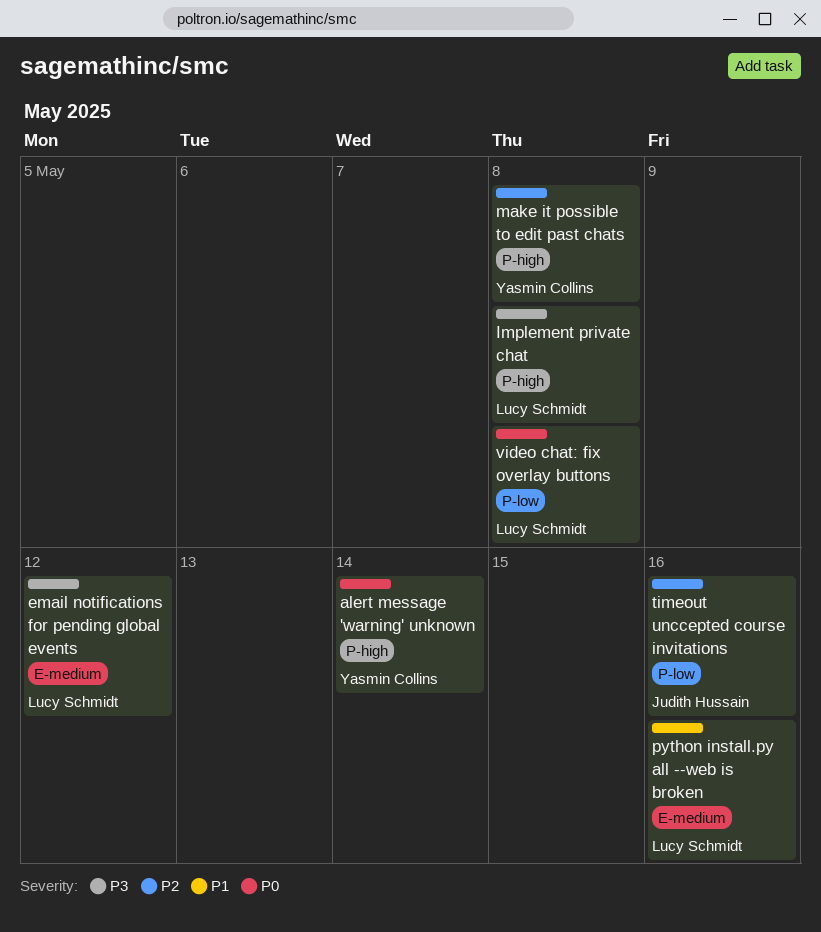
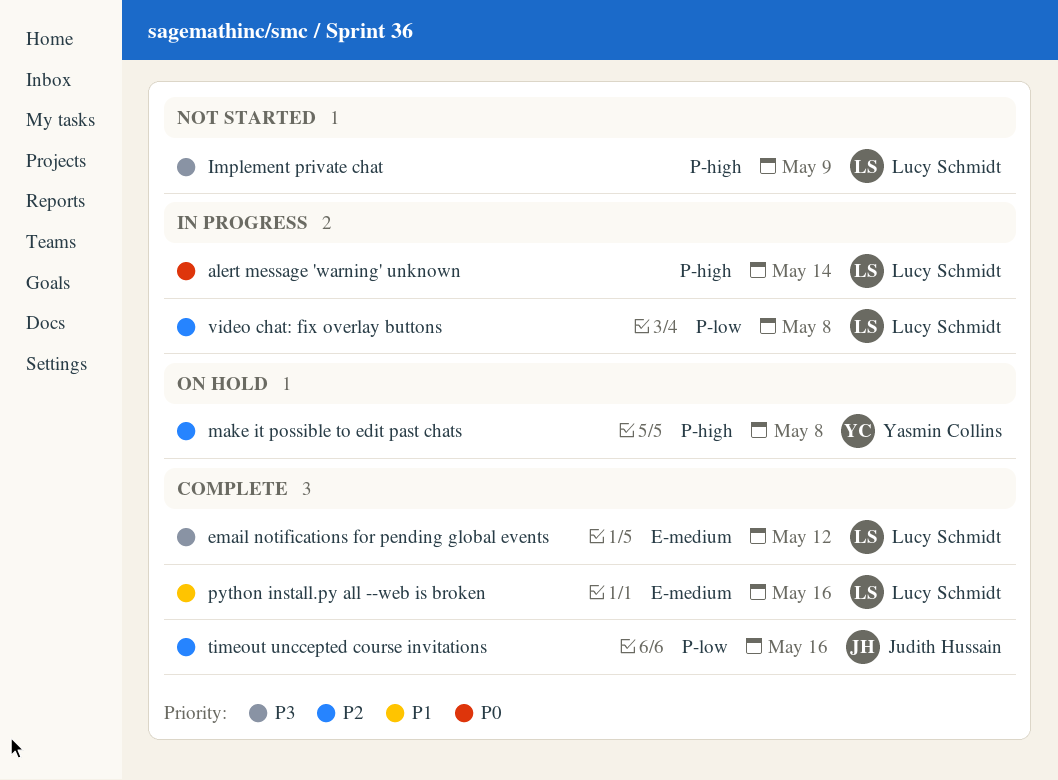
alert message 'warning' unknown, owner: Yasmin Collins -> Lucy Schmidt
Implement private chat, due: May 8 -> May 9
video chat: fix overlay buttons, priority: P0 -> P2

